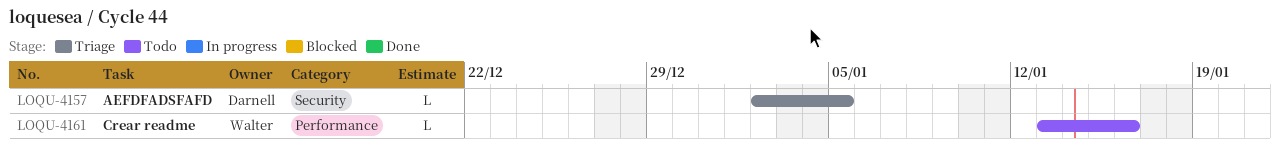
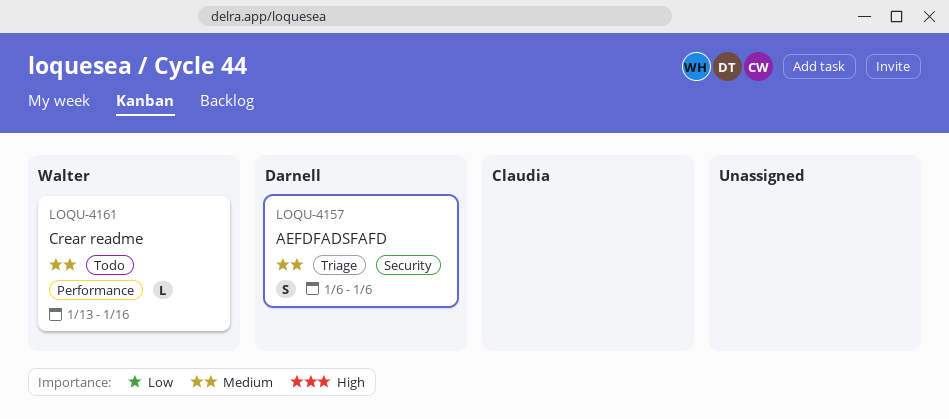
LOQU-4157, estimate: L -> S
LOQU-4157, start: Jan 2 -> Jan 6
LOQU-4157, due: Jan 5 -> Jan 6

